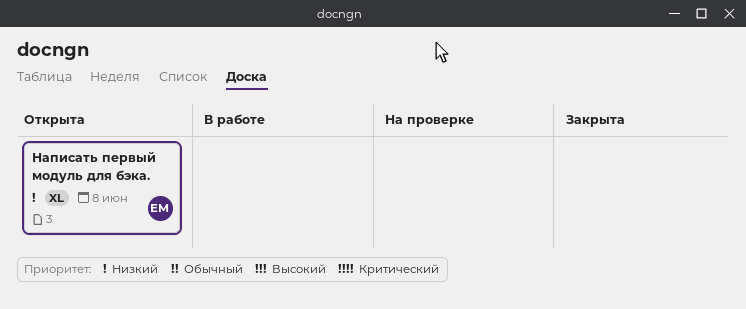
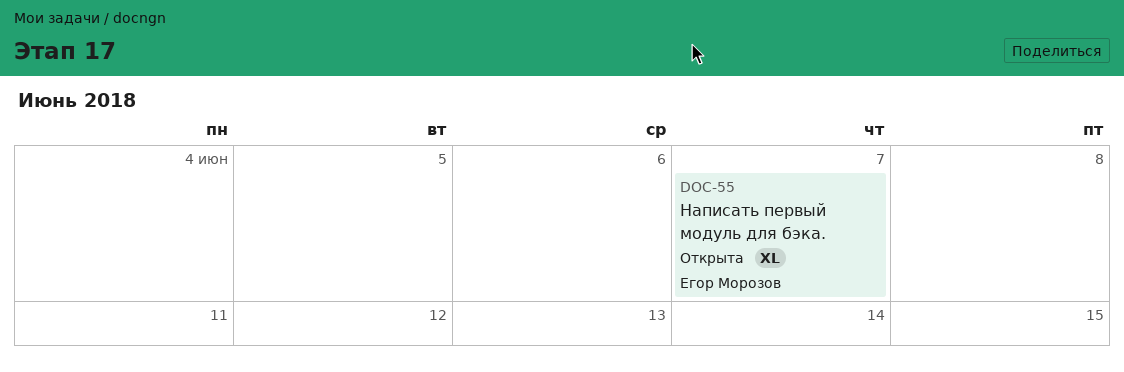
Написать первый модуль для бэка., due: Jun 8 -> Jun 7

